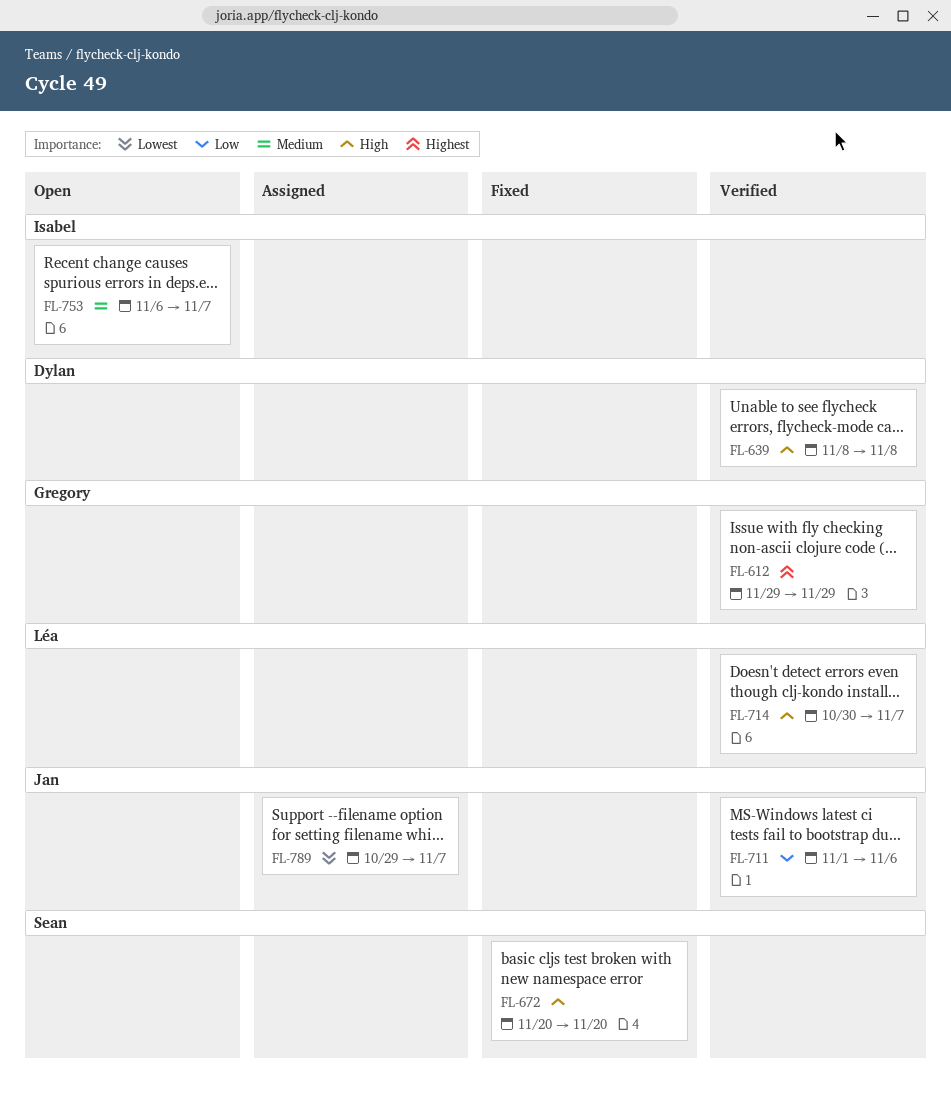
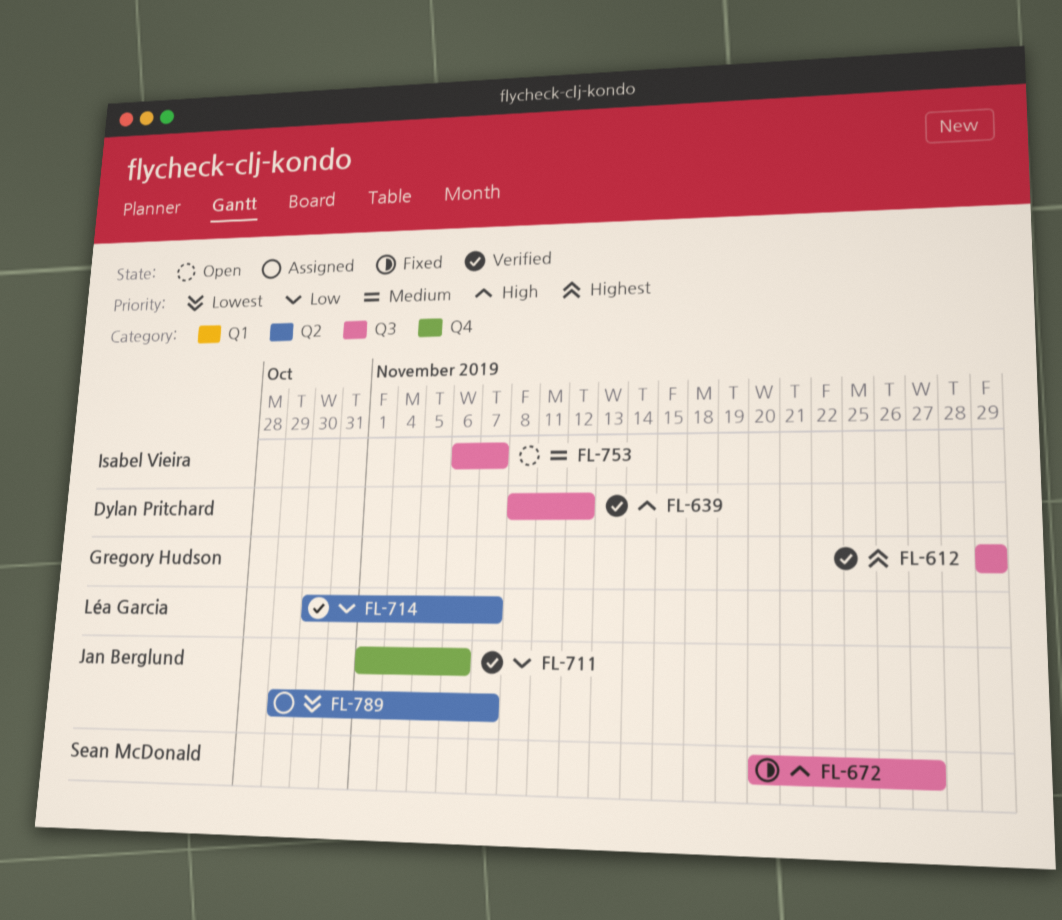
FL-639, due: Nov 8 -> Nov 12
FL-672, due: Nov 20 -> Nov 27
FL-714, priority: High -> Low

